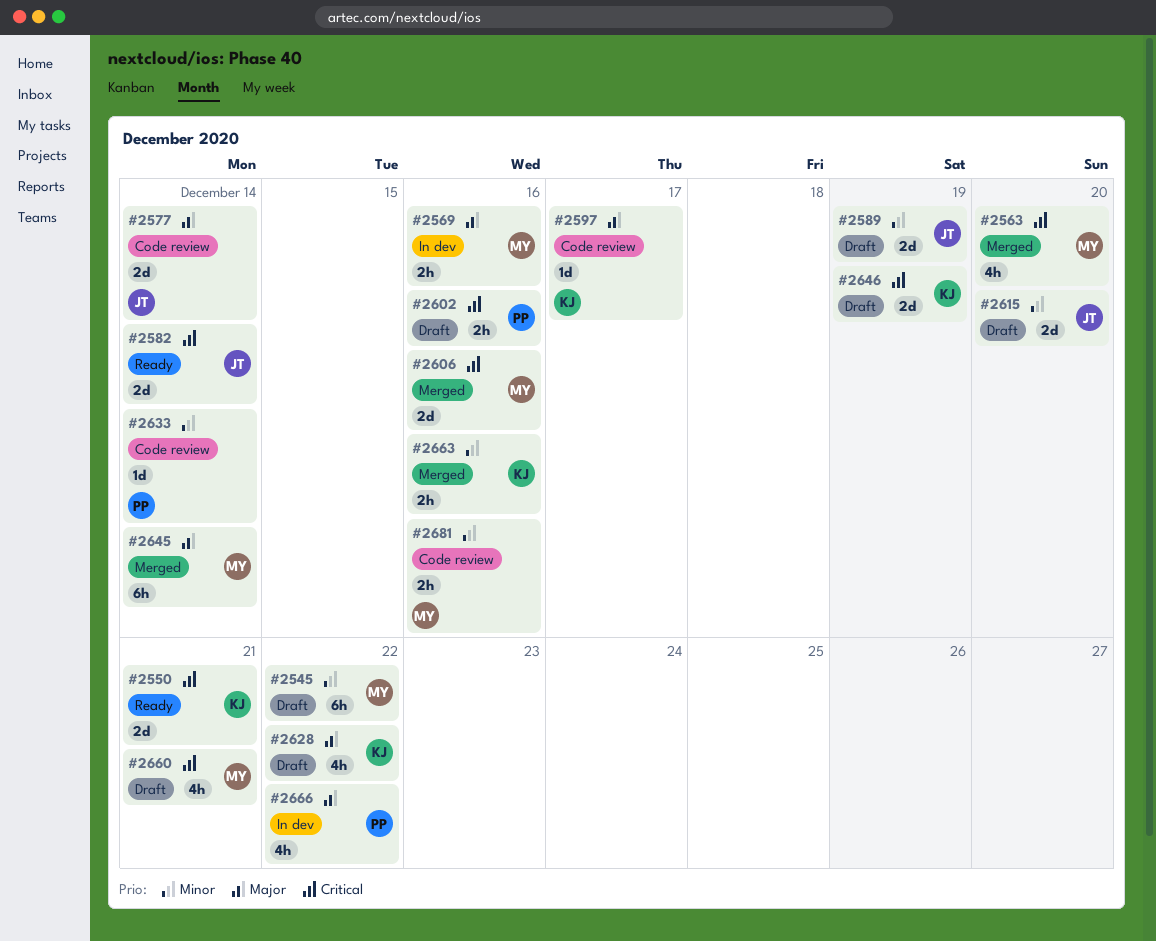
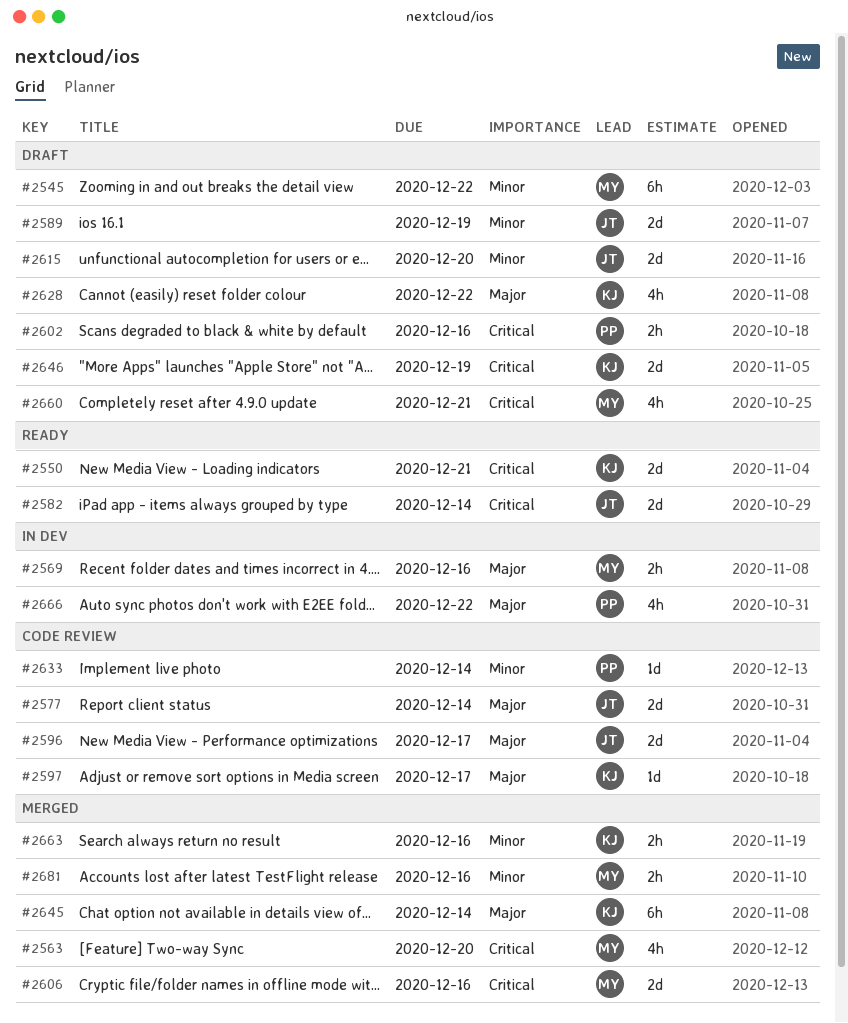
#2596: none -> present
#2645, owner: MY -> KJ
#2681, status: Code review -> Merged

